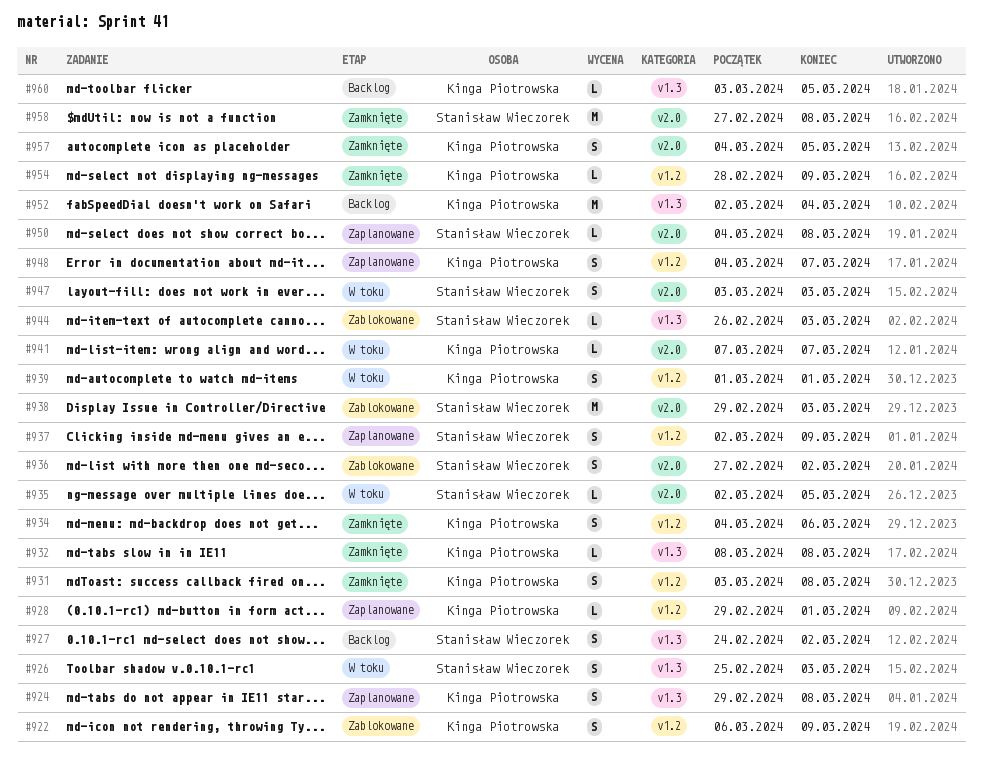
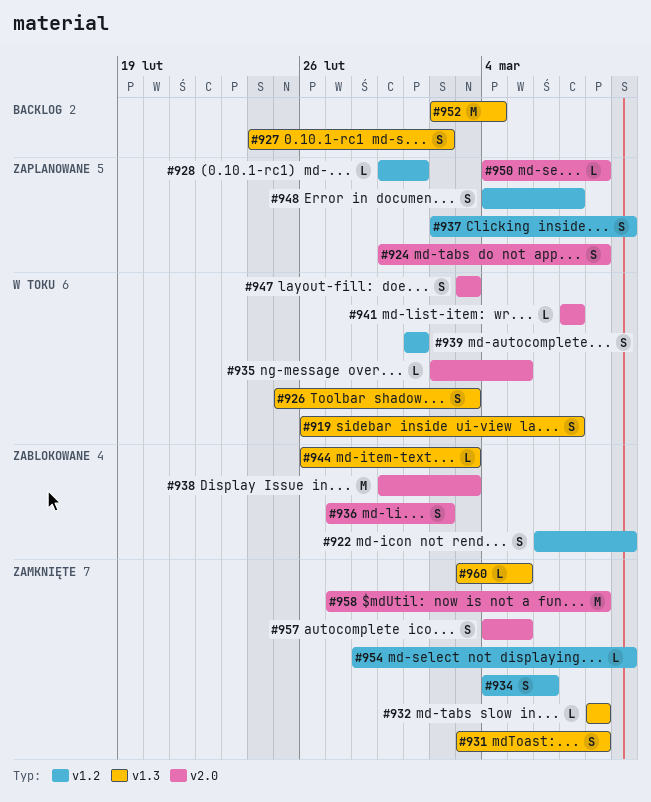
#919: none -> present
#924, label: v1.3 -> v2.0
#931, label: v1.2 -> v1.3
#960, status: Backlog -> Zamknięte

